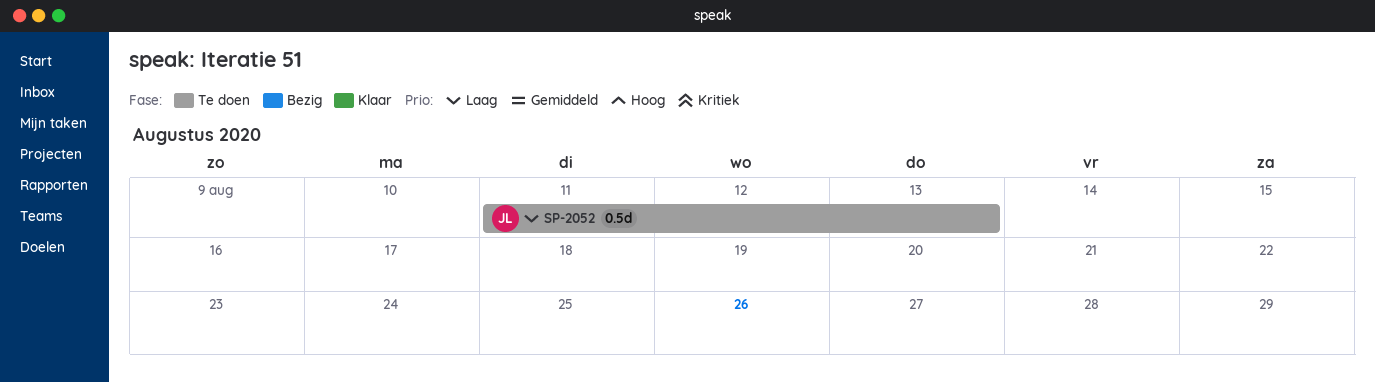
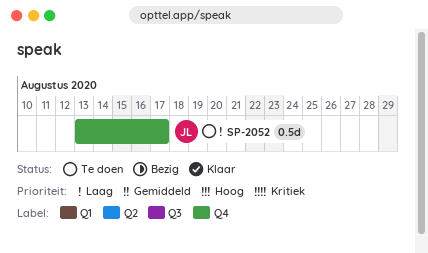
SP-2052, start: Aug 11 -> Aug 13
SP-2052, due: Aug 13 -> Aug 17

